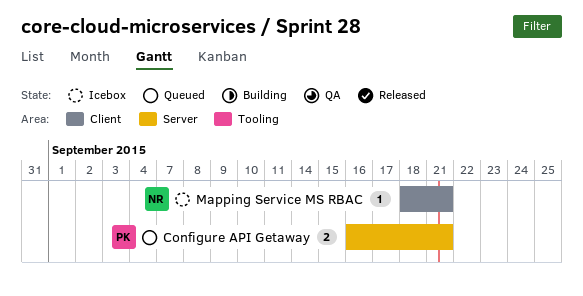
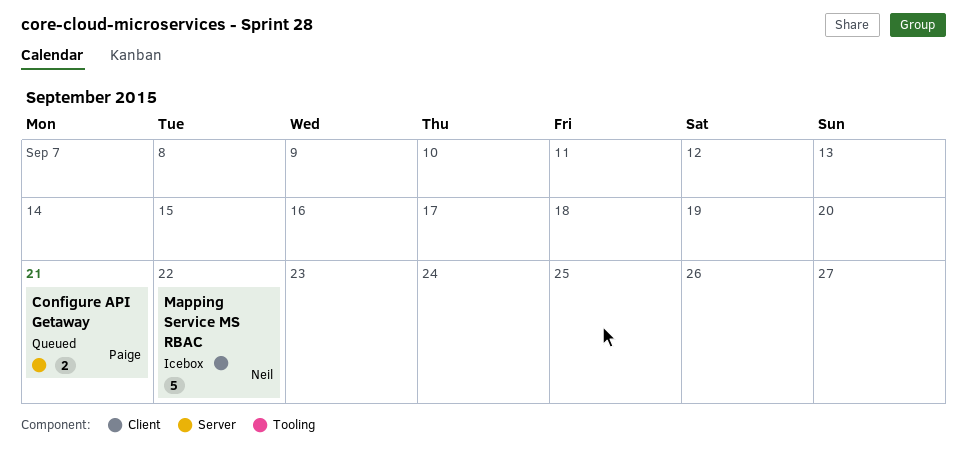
Mapping Service MS RBAC, estimate: 1 -> 5
Mapping Service MS RBAC, due: Sep 21 -> Sep 22

